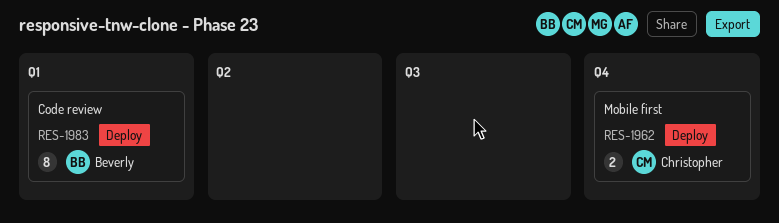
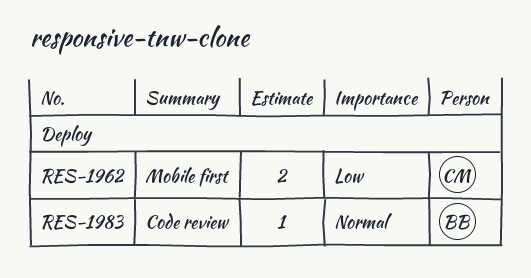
RES-1983, estimate: 8 -> 1

